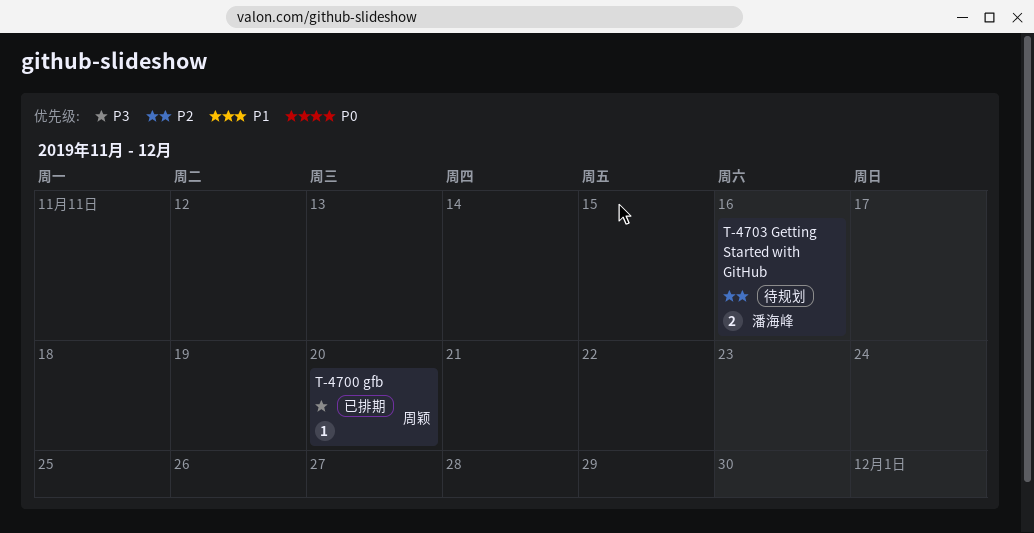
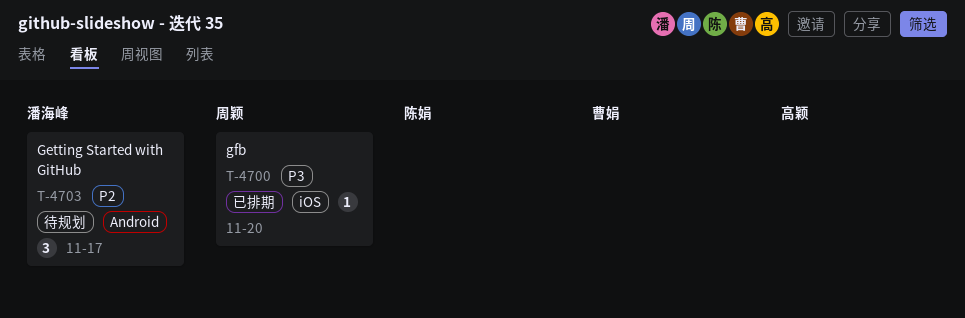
T-4703, estimate: 2 -> 3
T-4703, due: Nov 16 -> Nov 17

